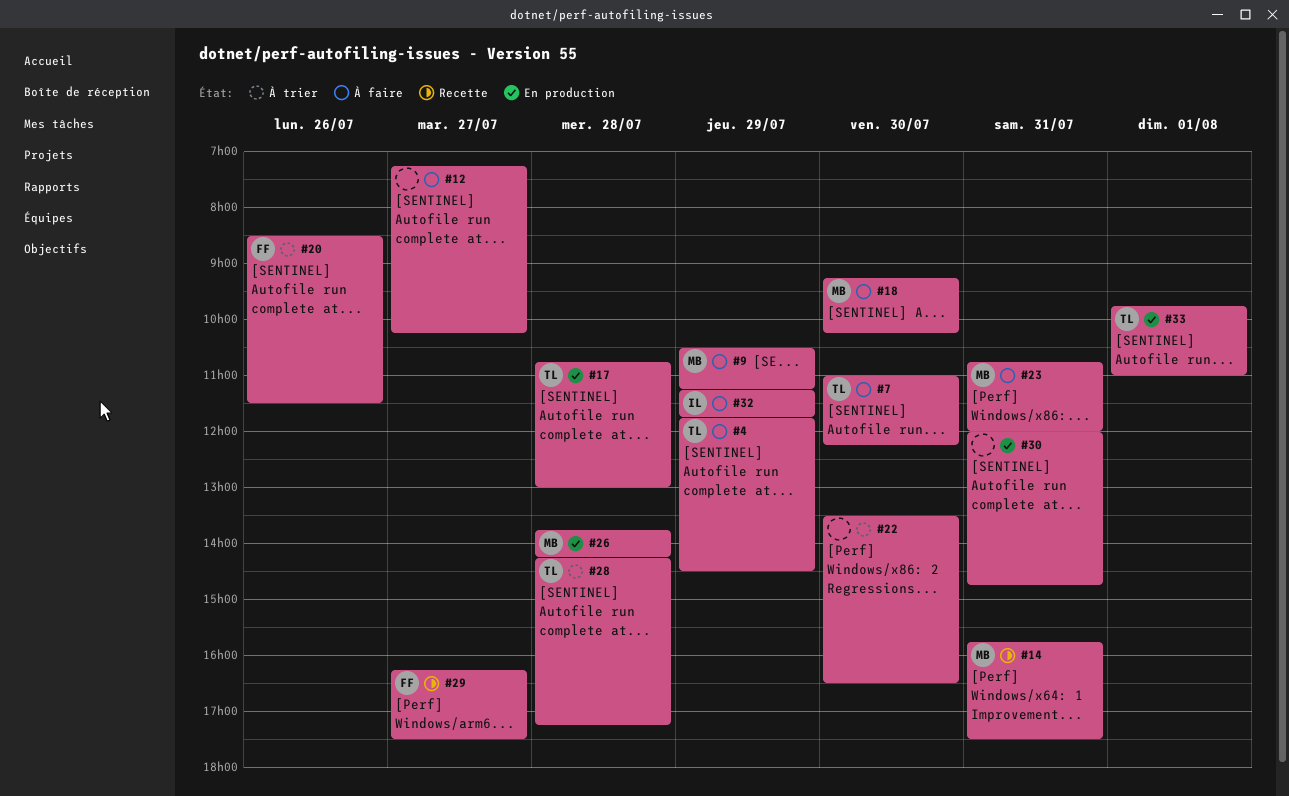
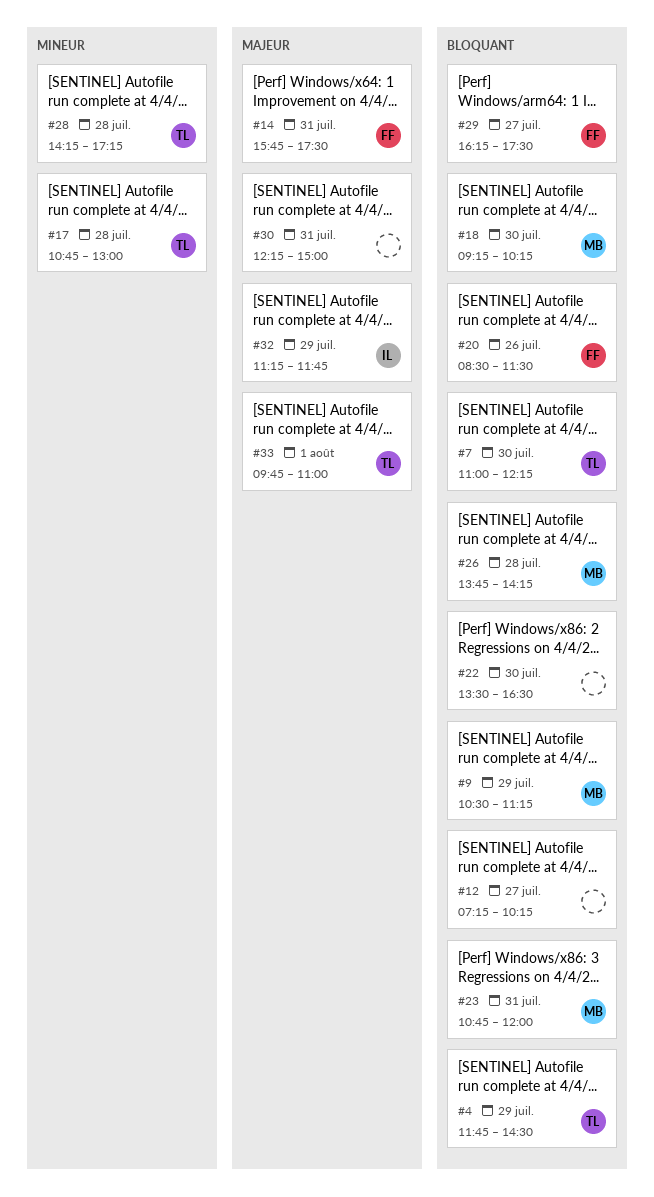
#14, owner: MB -> FF
#30, begins: 12:00 -> 12:15
#30, ends: 14:45 -> 15:00

